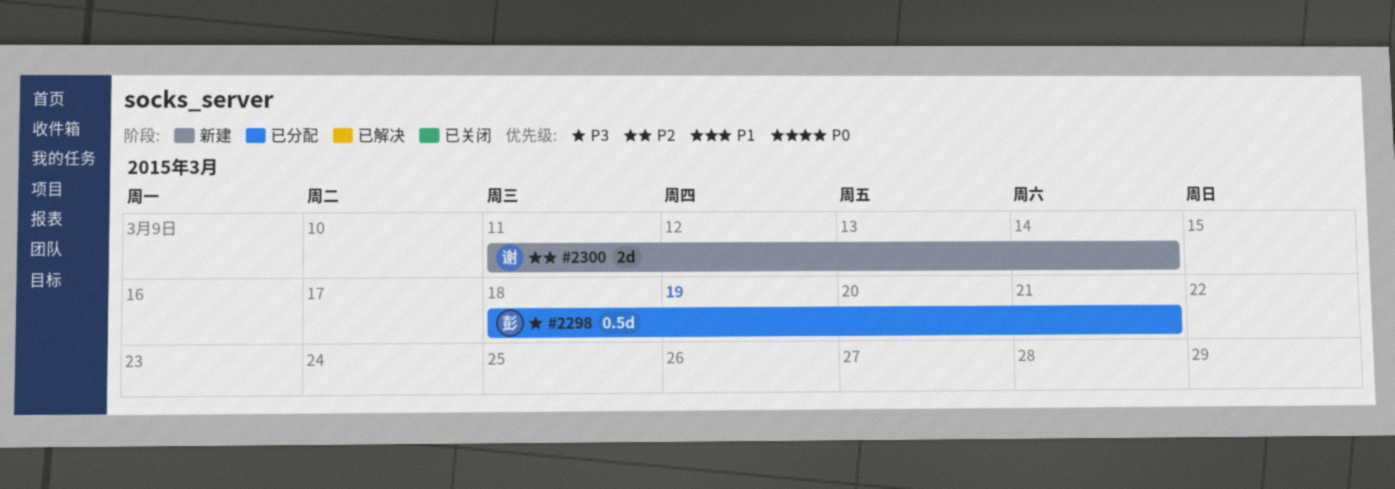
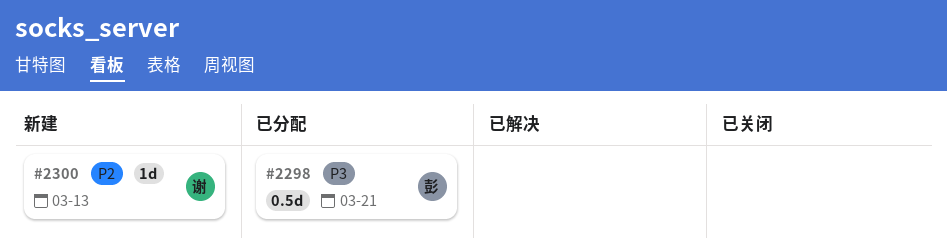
#2300, estimate: 2d -> 1d
#2300, due: Mar 14 -> Mar 13

